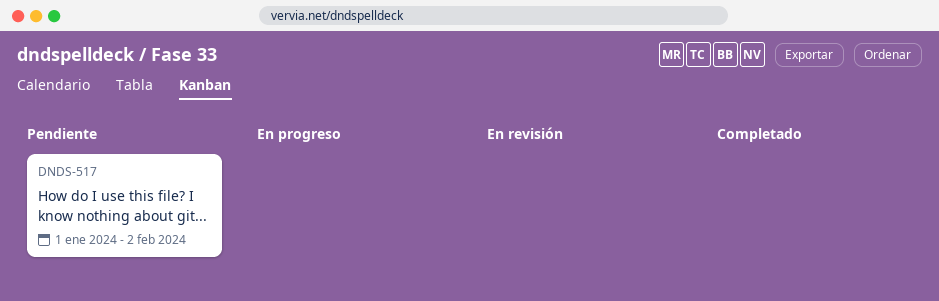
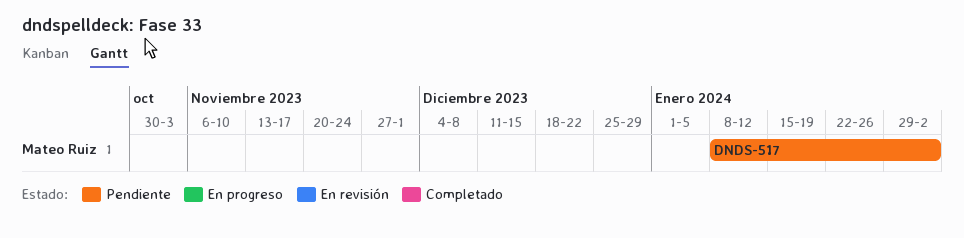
DNDS-517, start: Jan 1 -> Jan 8

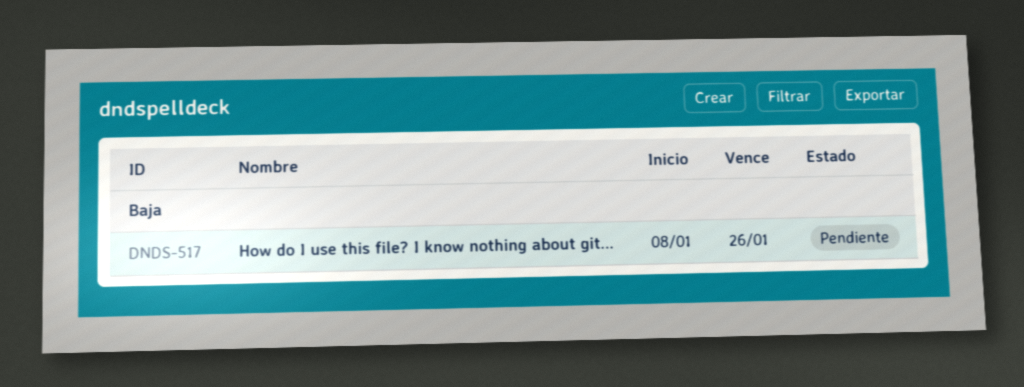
DNDS-517, due: Feb 2 -> Jan 26

